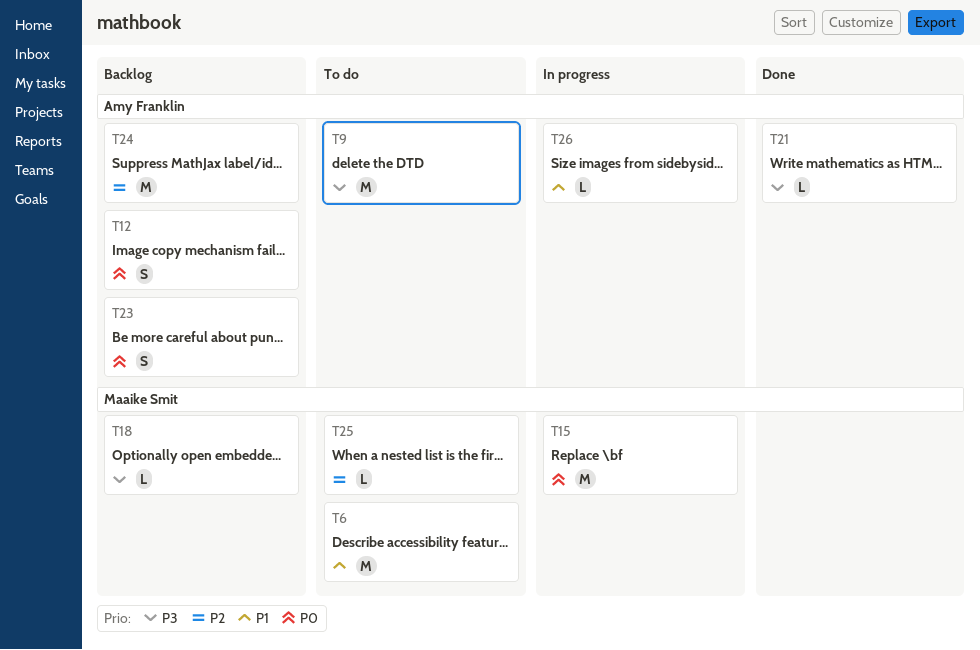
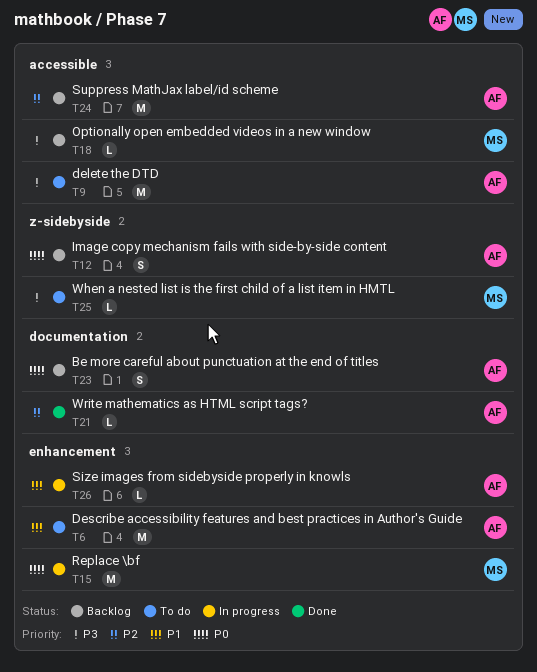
T6, owner: Maaike Smit -> Amy Franklin
T21, priority: P3 -> P2
T25, priority: P2 -> P3

